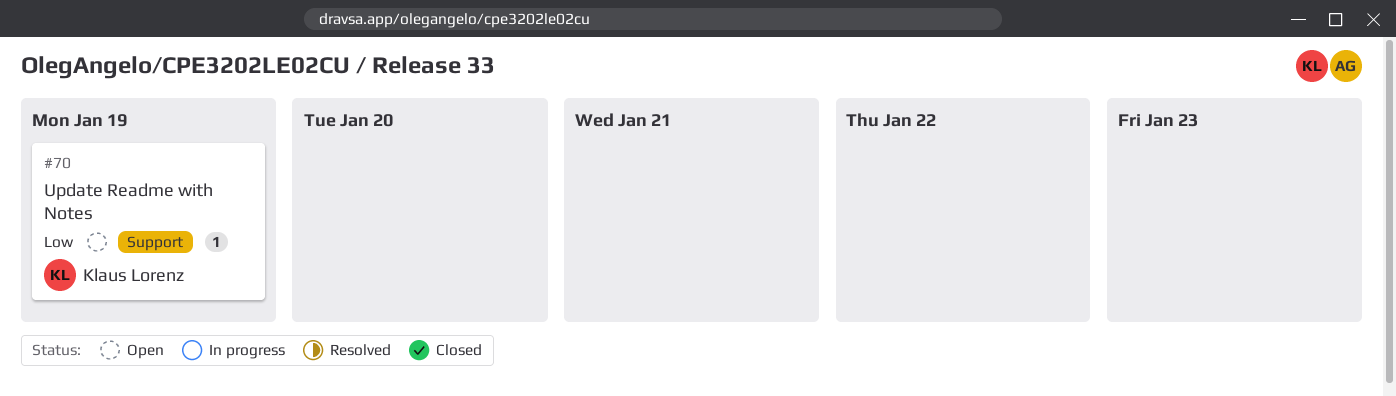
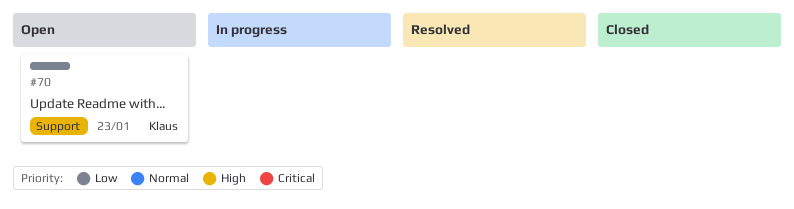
#70, due: Jan 19 -> Jan 23

